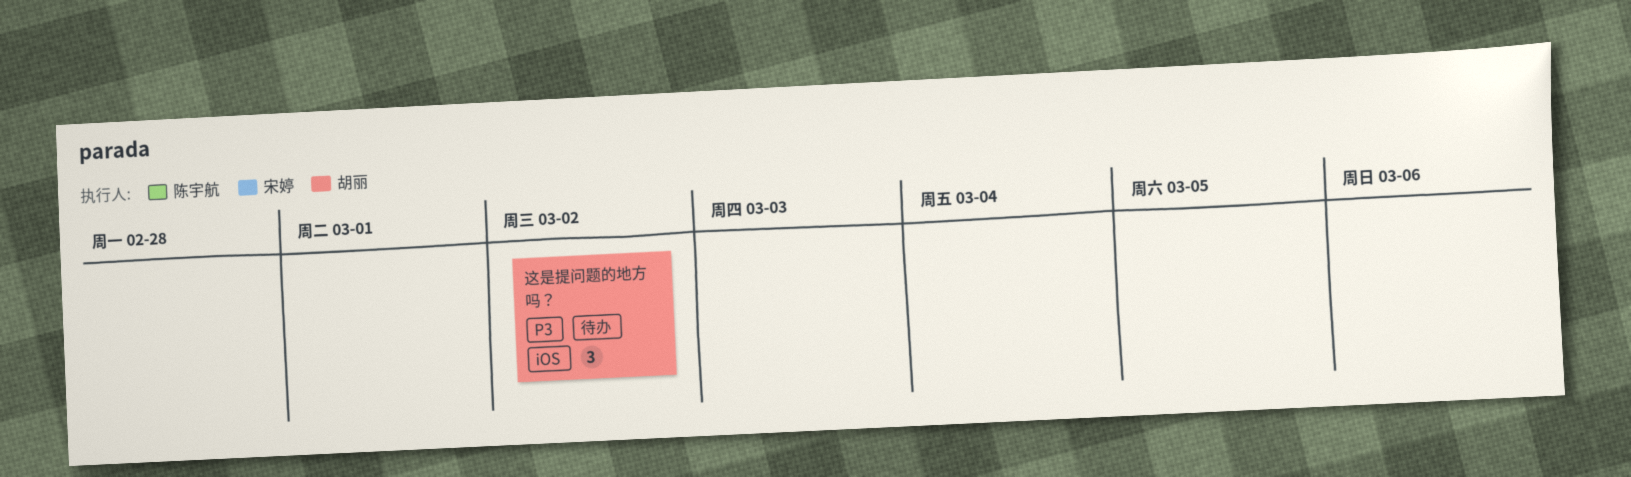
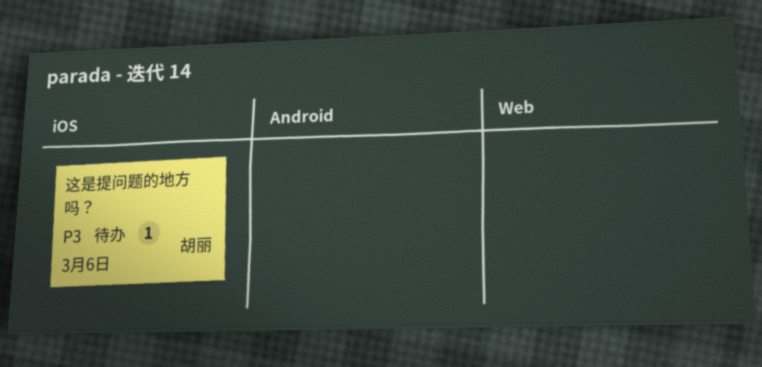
这是提问题的地方吗？, estimate: 3 -> 1
这是提问题的地方吗？, due: Mar 2 -> Mar 6

